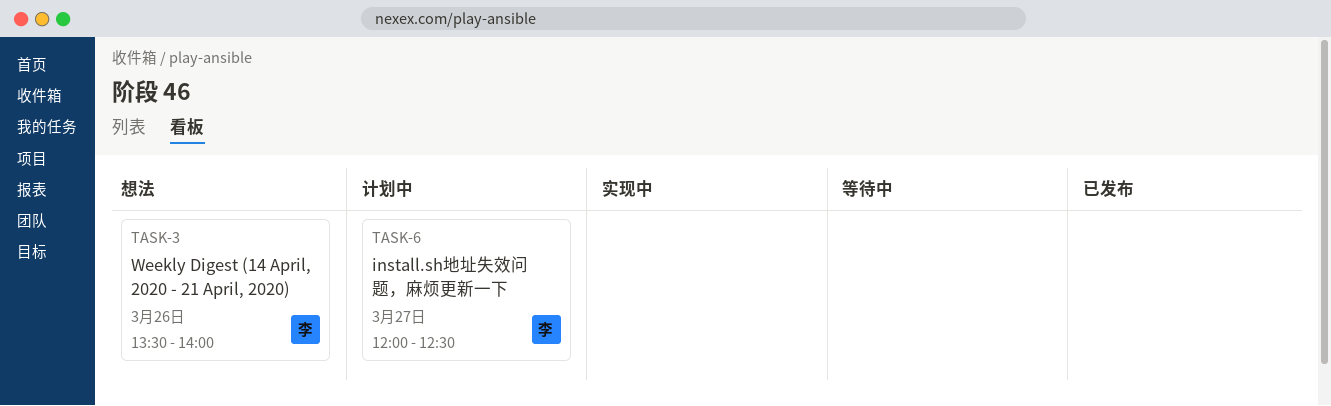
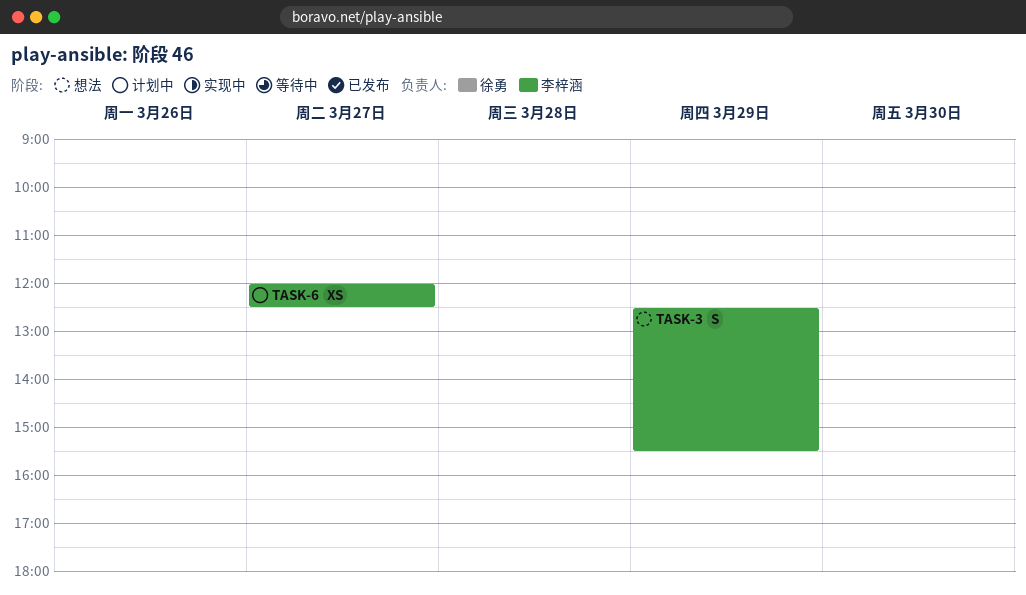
TASK-3, day: Mar 26 -> Mar 29
TASK-3, begins: 13:30 -> 12:30
TASK-3, ends: 14:00 -> 15:30

